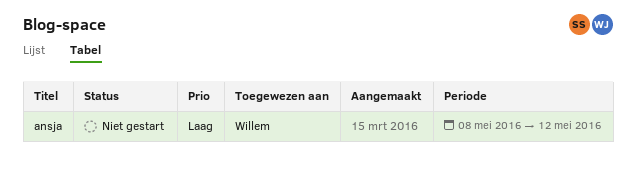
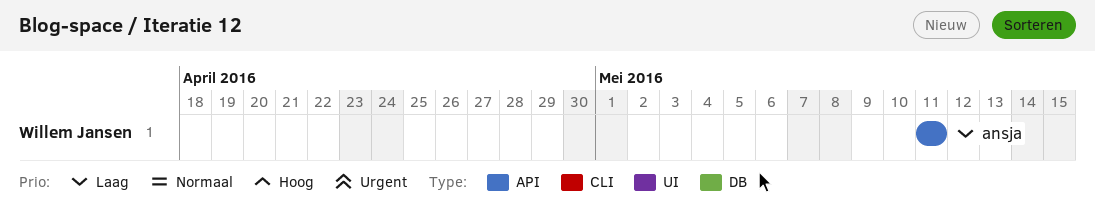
ansja, start: May 8 -> May 11
ansja, due: May 12 -> May 11

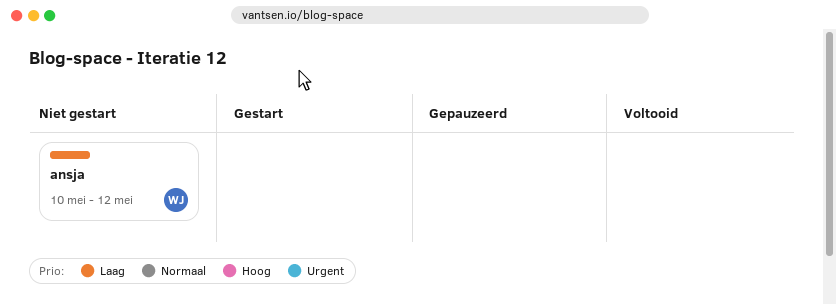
ansja, start: May 11 -> May 10
ansja, due: May 11 -> May 12

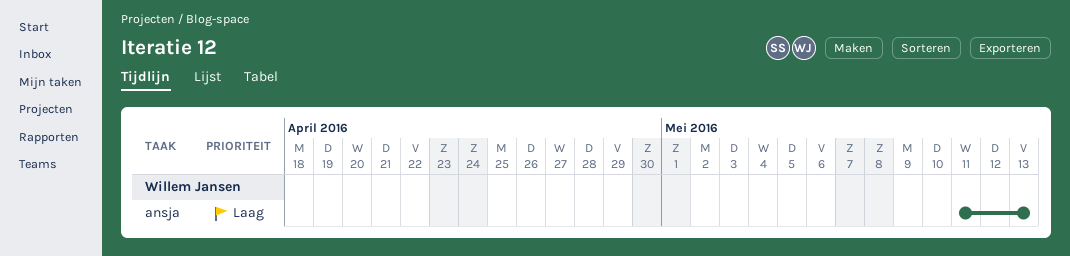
ansja, start: May 10 -> May 11
ansja, due: May 12 -> May 13

